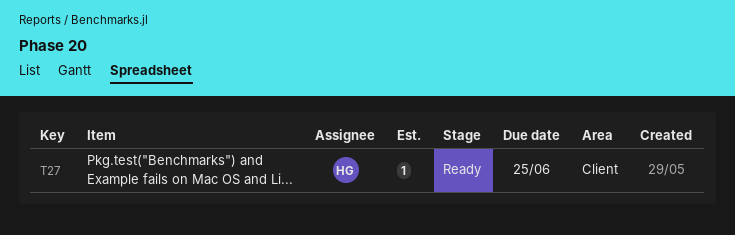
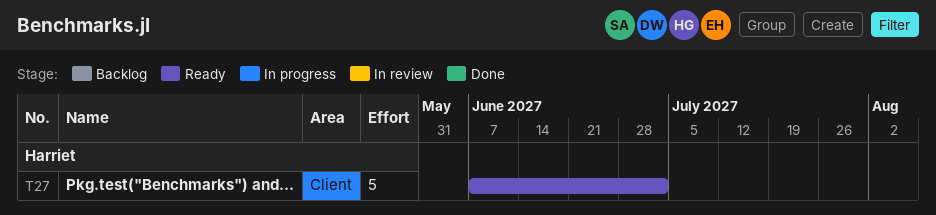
T27, estimate: 1 -> 5
T27, due: Jun 25 -> Jul 2

